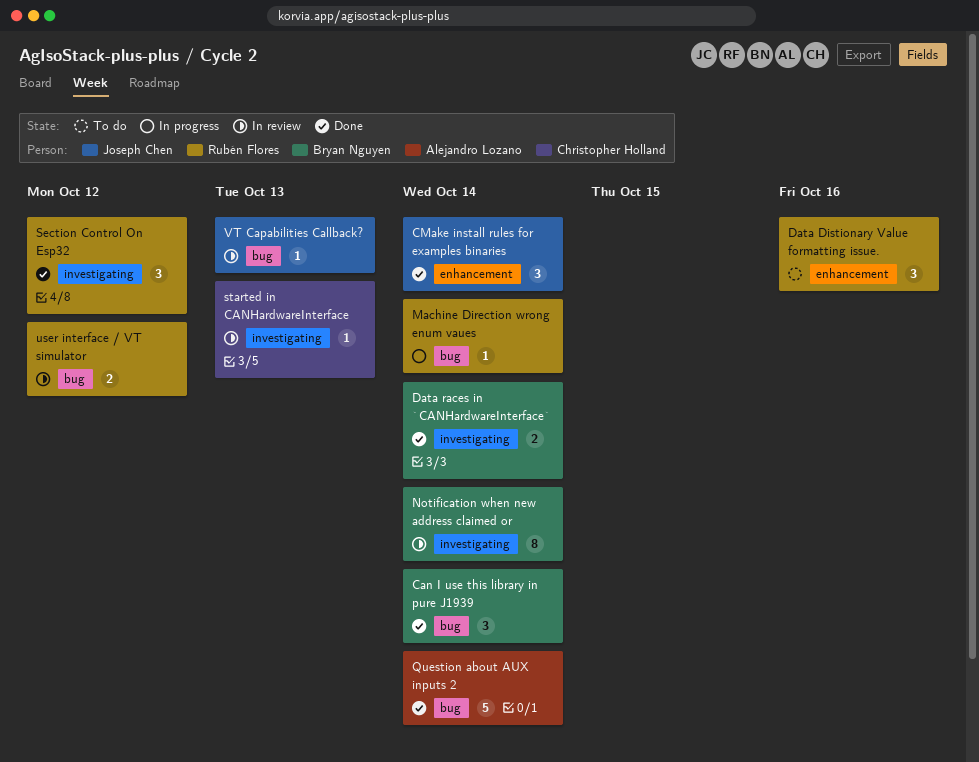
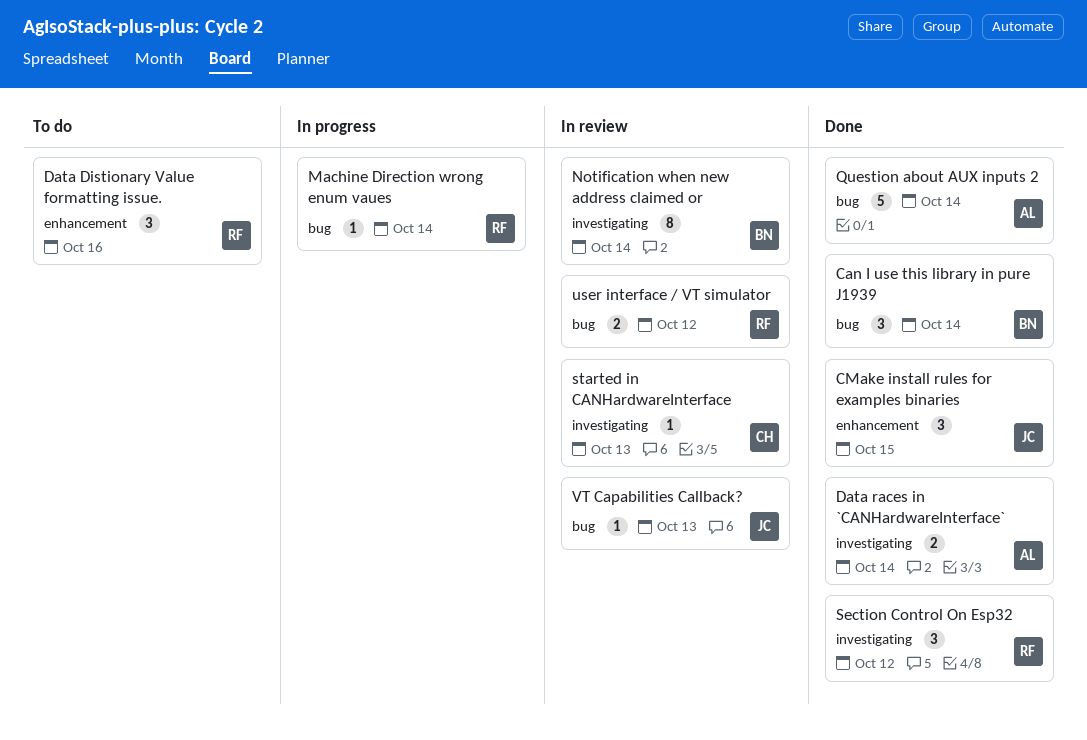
CMake install rules for examples binaries, due: Oct 14 -> Oct 15
Data races in `CANHardwareInterface`, owner: Bryan Nguyen -> Alejandro Lozano

